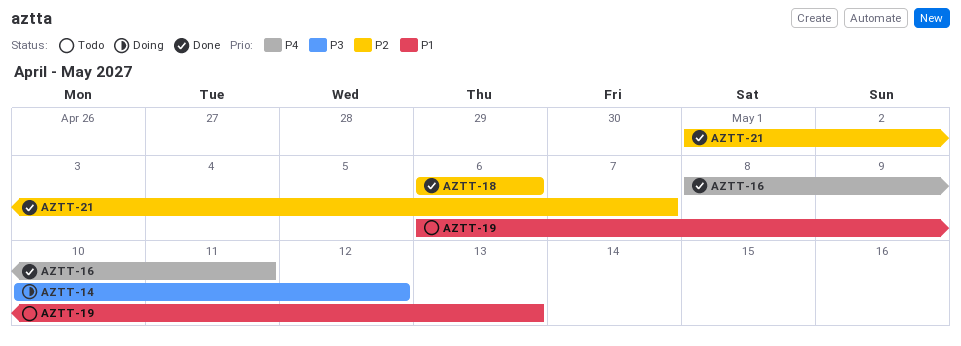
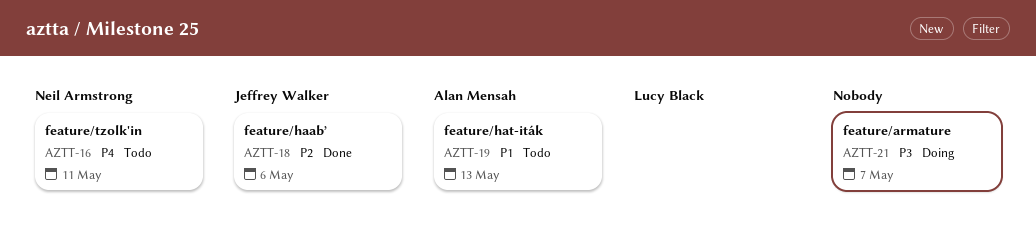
AZTT-14: present -> none
AZTT-16, status: Done -> Todo
AZTT-21, status: Done -> Doing
AZTT-21, priority: P2 -> P3

